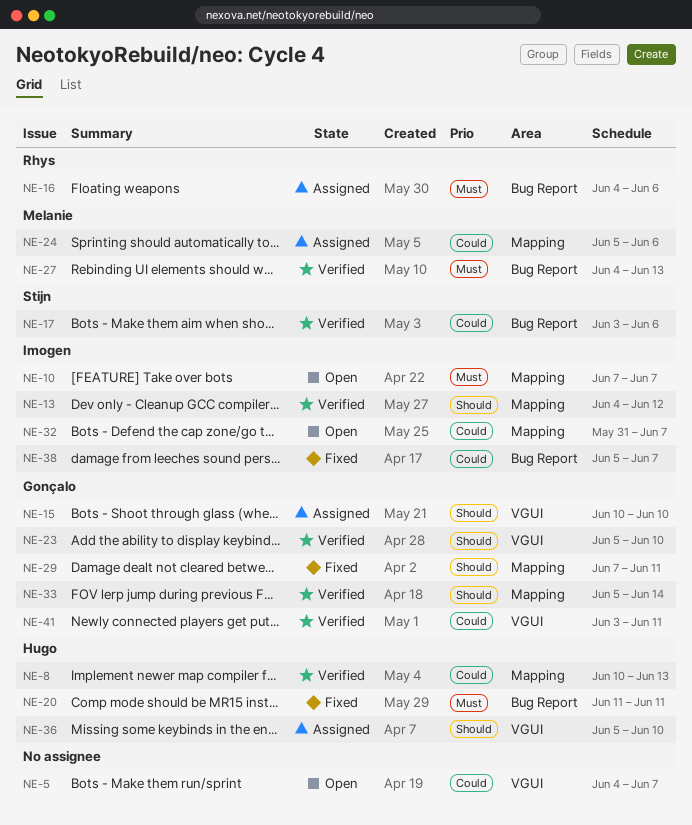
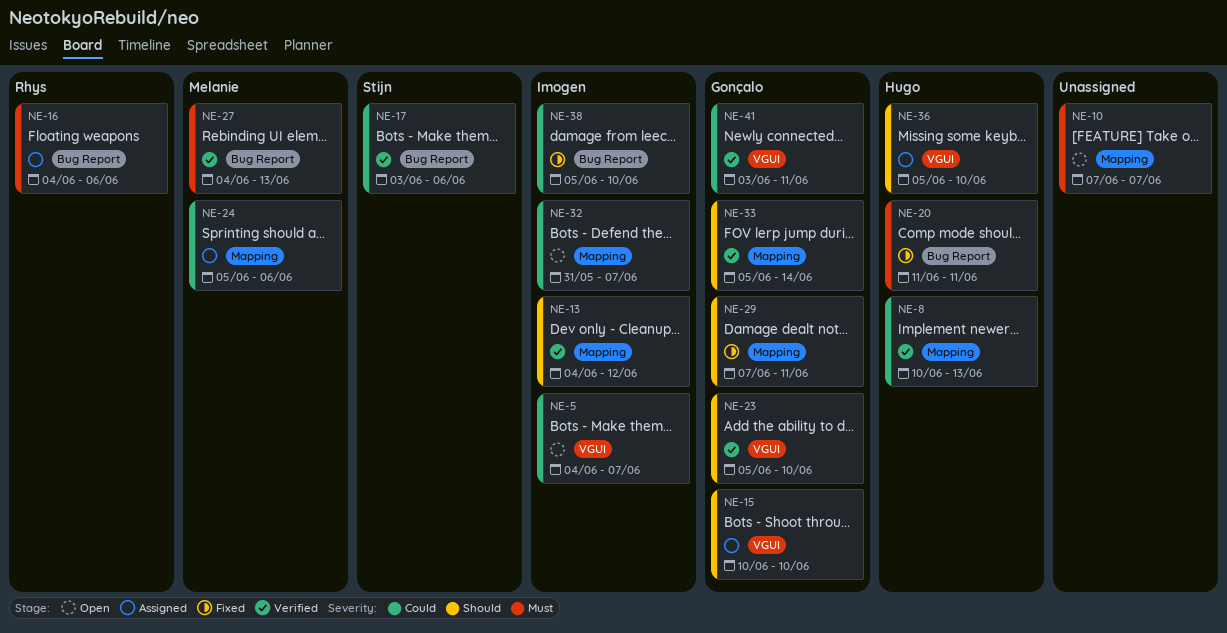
NE-5, owner: none -> Imogen
NE-10, owner: Imogen -> none
NE-38, due: Jun 7 -> Jun 10

